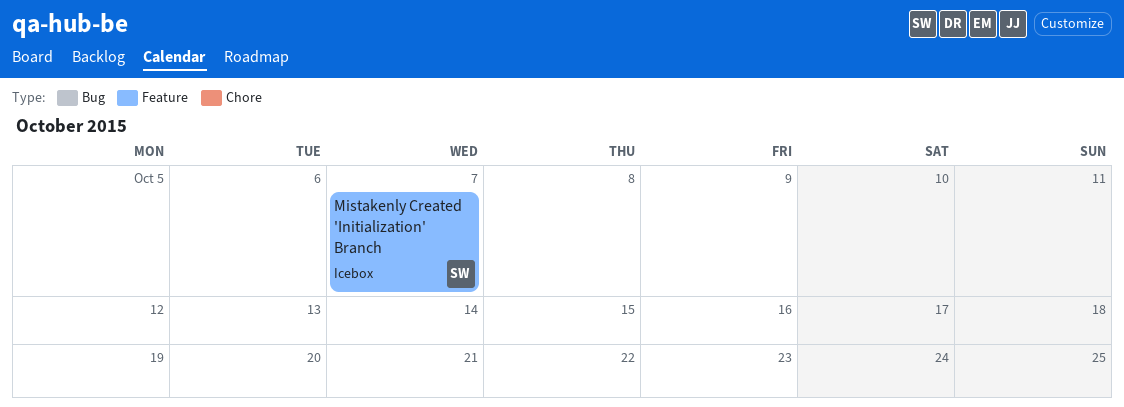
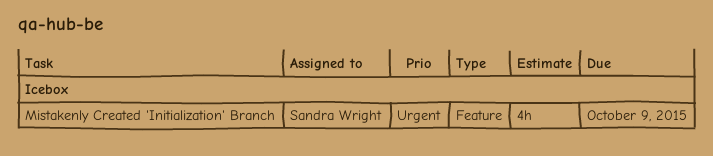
Mistakenly Created 'Initialization' Branch, due: Oct 7 -> Oct 9

